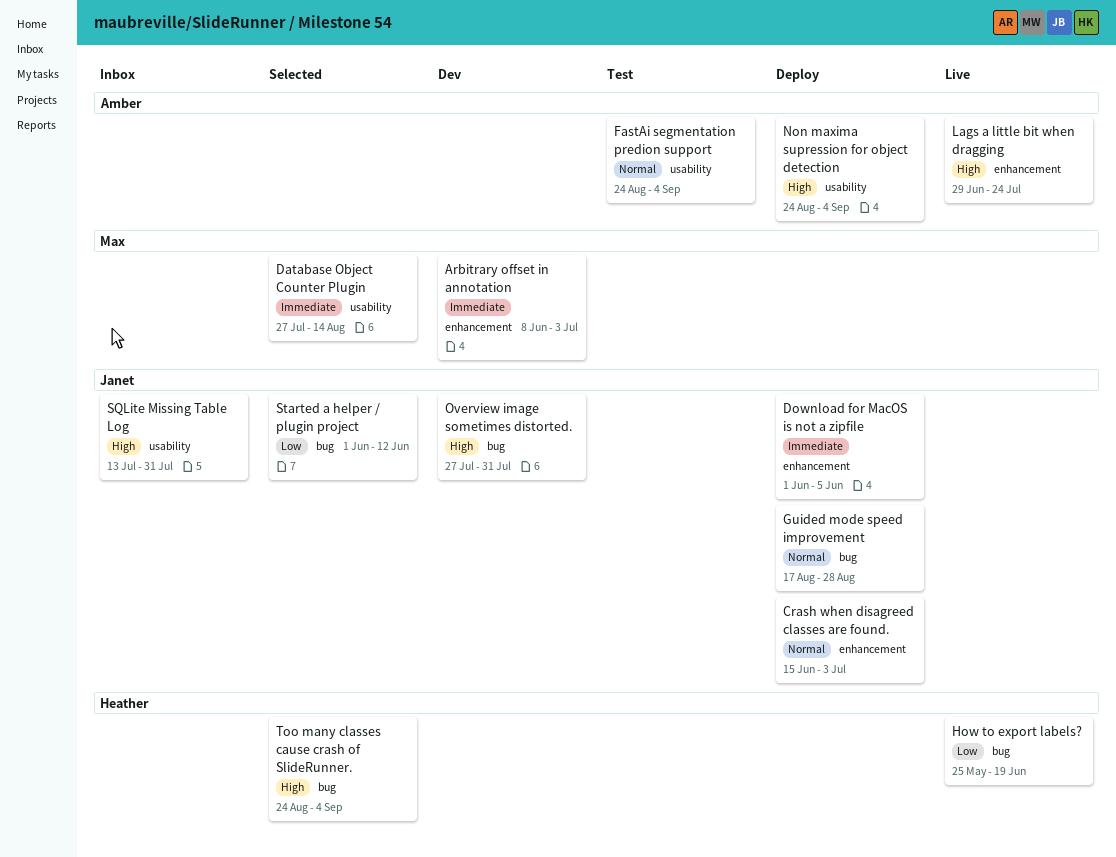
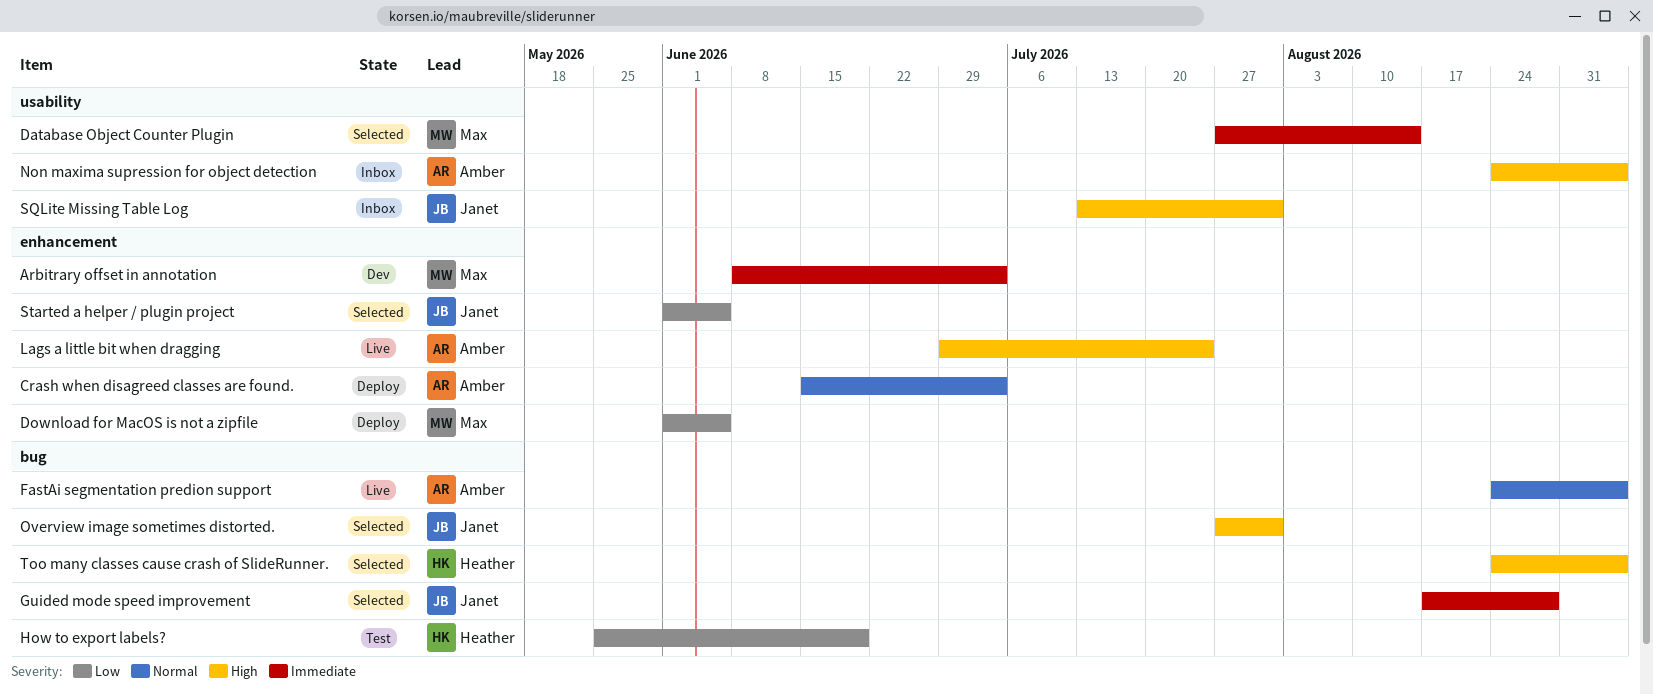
Crash when disagreed classes are found., owner: Janet -> Amber
Download for MacOS is not a zipfile, owner: Janet -> Max
Download for MacOS is not a zipfile, priority: Immediate -> Low
FastAi segmentation predion support, status: Test -> Live
FastAi segmentation predion support, label: usability -> bug
Guided mode speed improvement, status: Deploy -> Selected
Guided mode speed improvement, priority: Normal -> Immediate
How to export labels?, status: Live -> Test
Non maxima supression for object detection, status: Deploy -> Inbox
Overview image sometimes distorted., status: Dev -> Selected
Started a helper / plugin project, label: bug -> enhancement
Started a helper / plugin project, due: Jun 12 -> Jun 5

